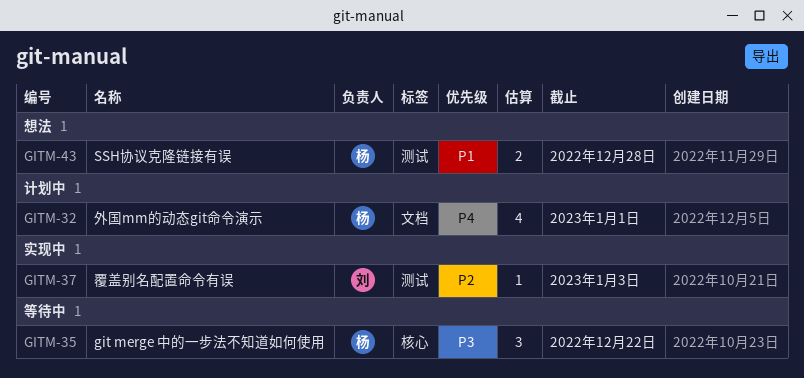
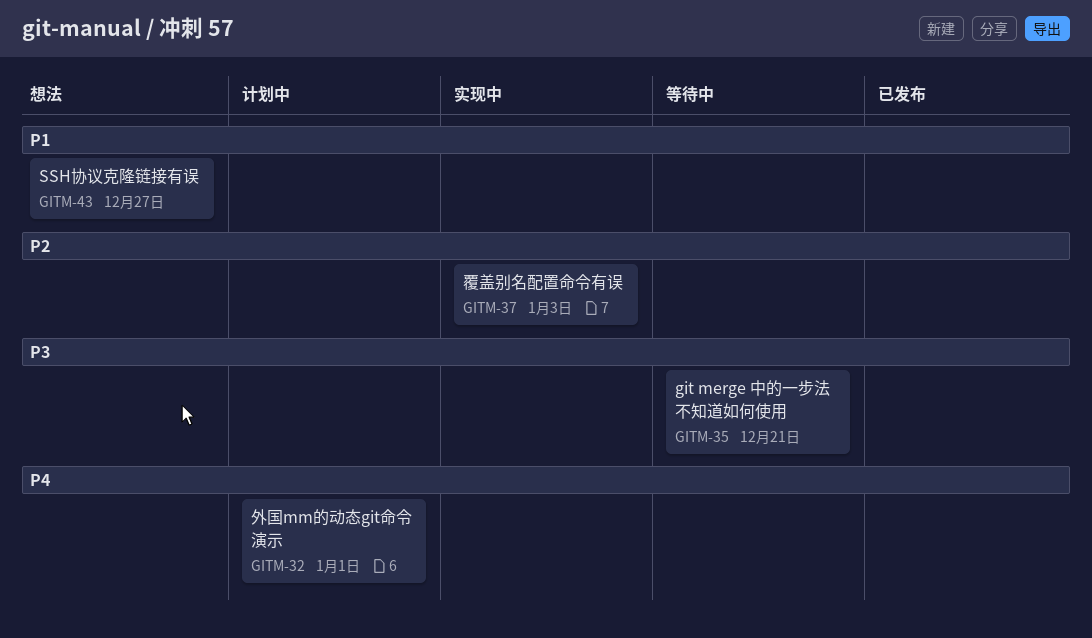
GITM-35, due: Dec 22 -> Dec 21
GITM-43, due: Dec 28 -> Dec 27

